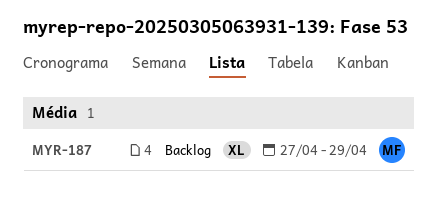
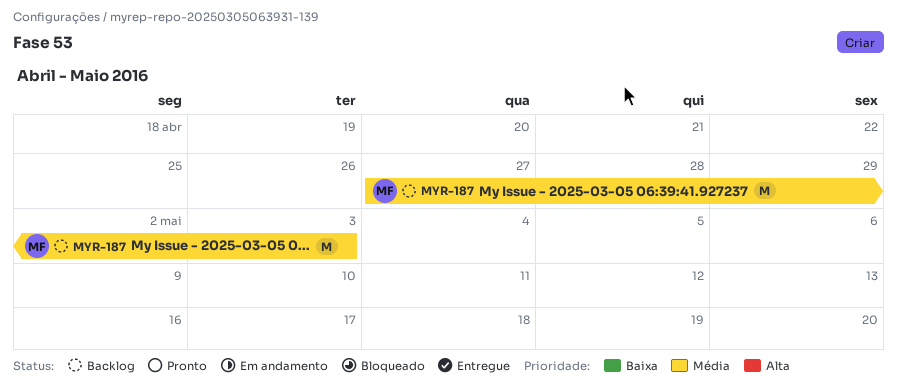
MYR-187, estimate: XL -> M
MYR-187, due: Apr 29 -> May 3

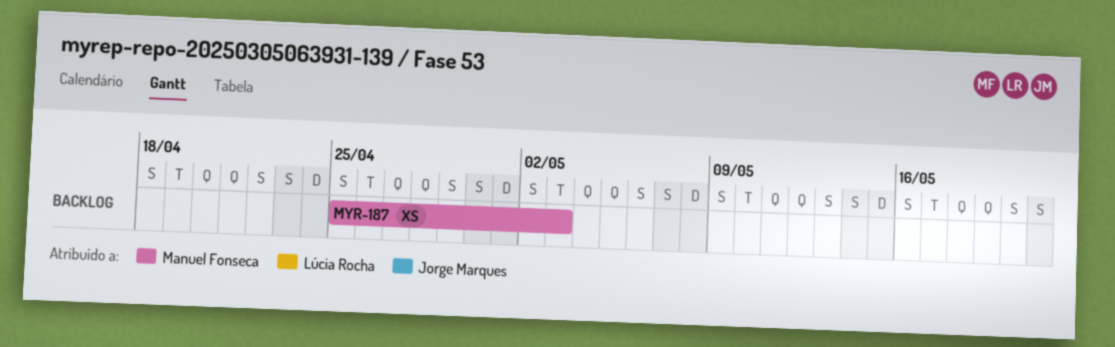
MYR-187, estimate: M -> XS
MYR-187, start: Apr 27 -> Apr 25

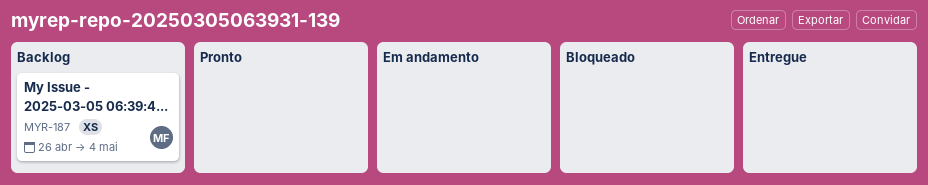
MYR-187, start: Apr 25 -> Apr 26
MYR-187, due: May 3 -> May 4

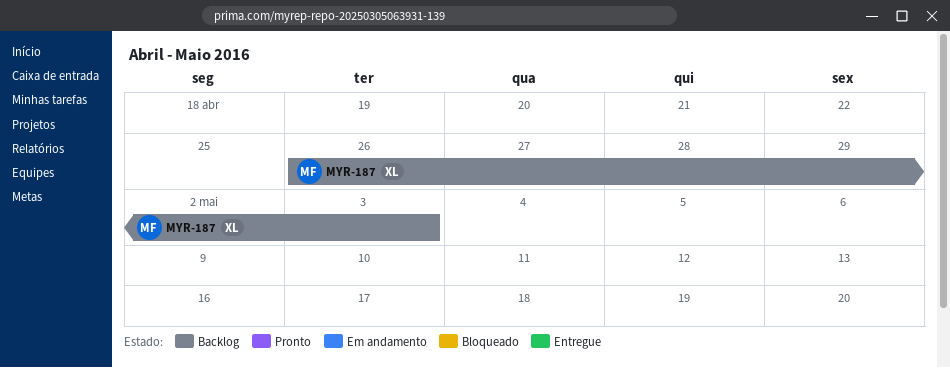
MYR-187, estimate: XS -> XL
MYR-187, due: May 4 -> May 3

